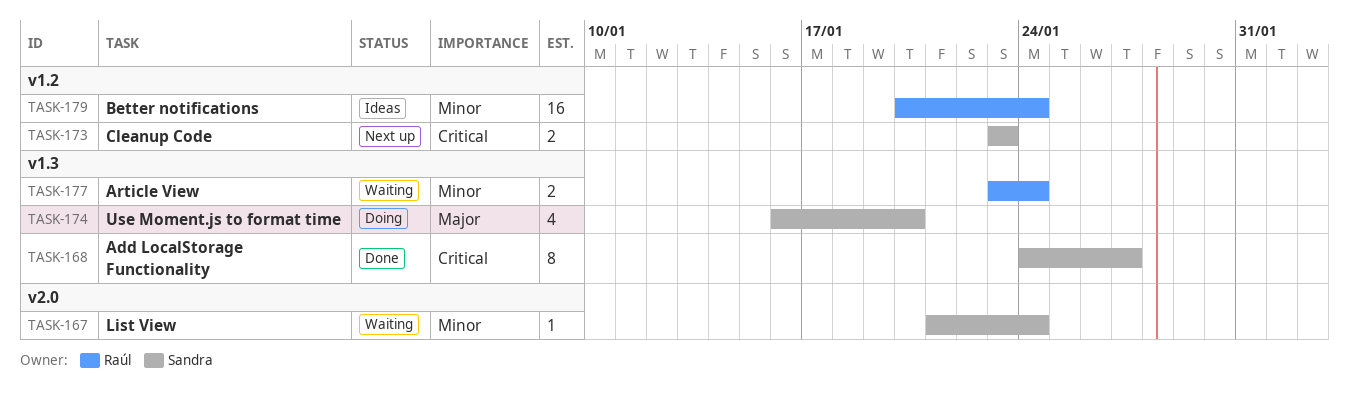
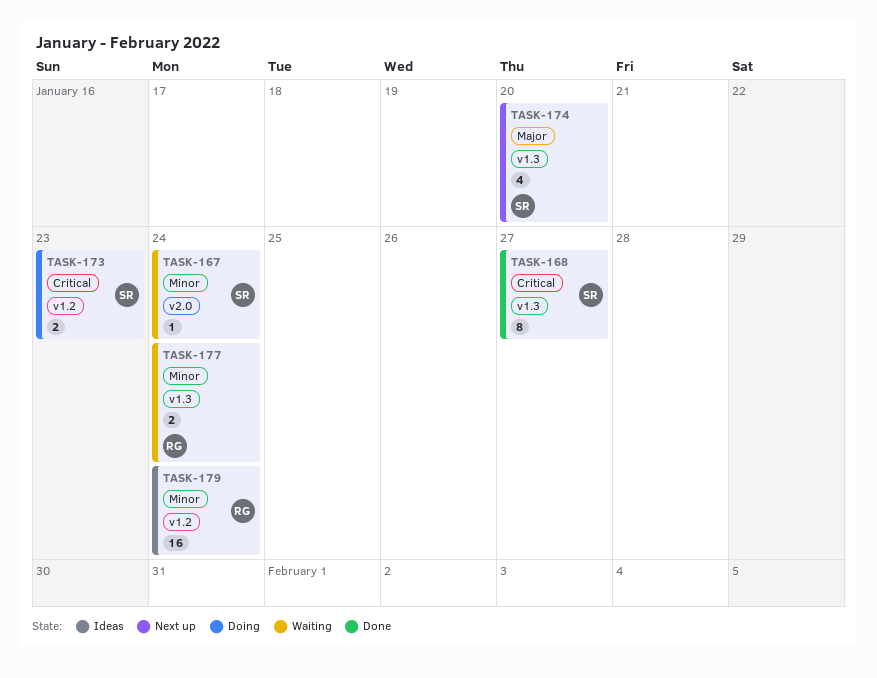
TASK-173, status: Next up -> Doing
TASK-174, status: Doing -> Next up

